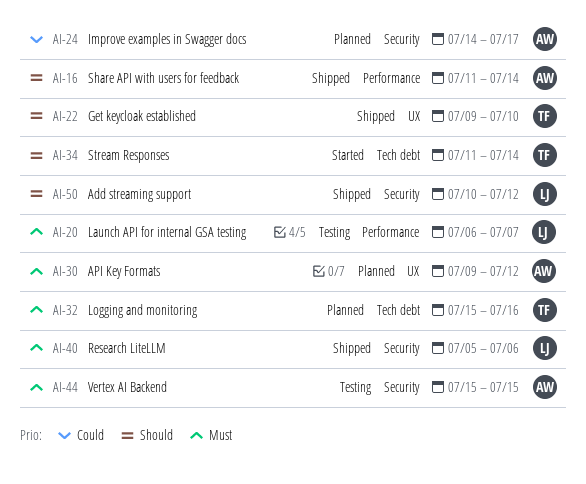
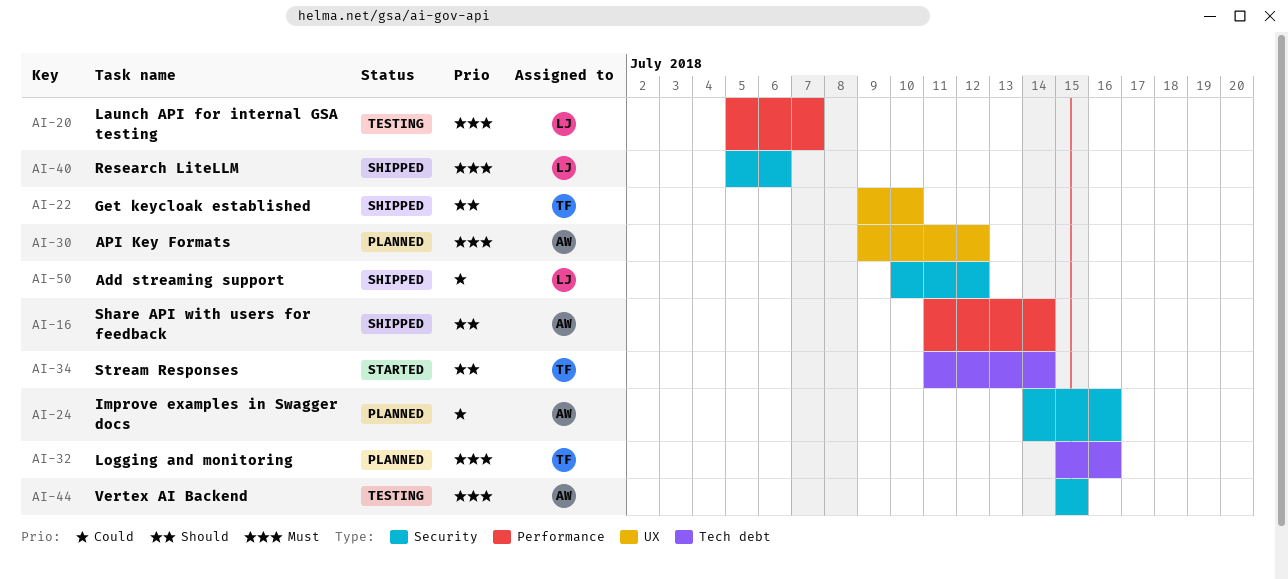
AI-20, start: Jul 6 -> Jul 5
AI-24, due: Jul 17 -> Jul 16
AI-50, priority: Should -> Could

